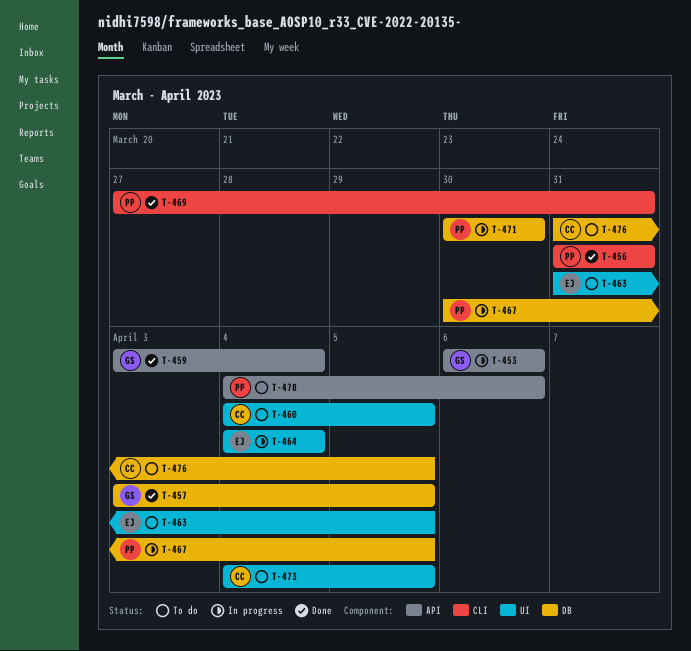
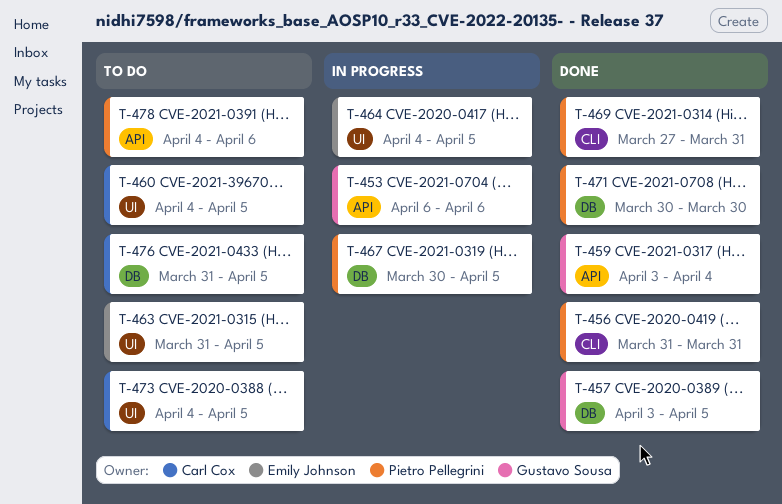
T-464, due: Apr 4 -> Apr 5
T-471, status: In progress -> Done

